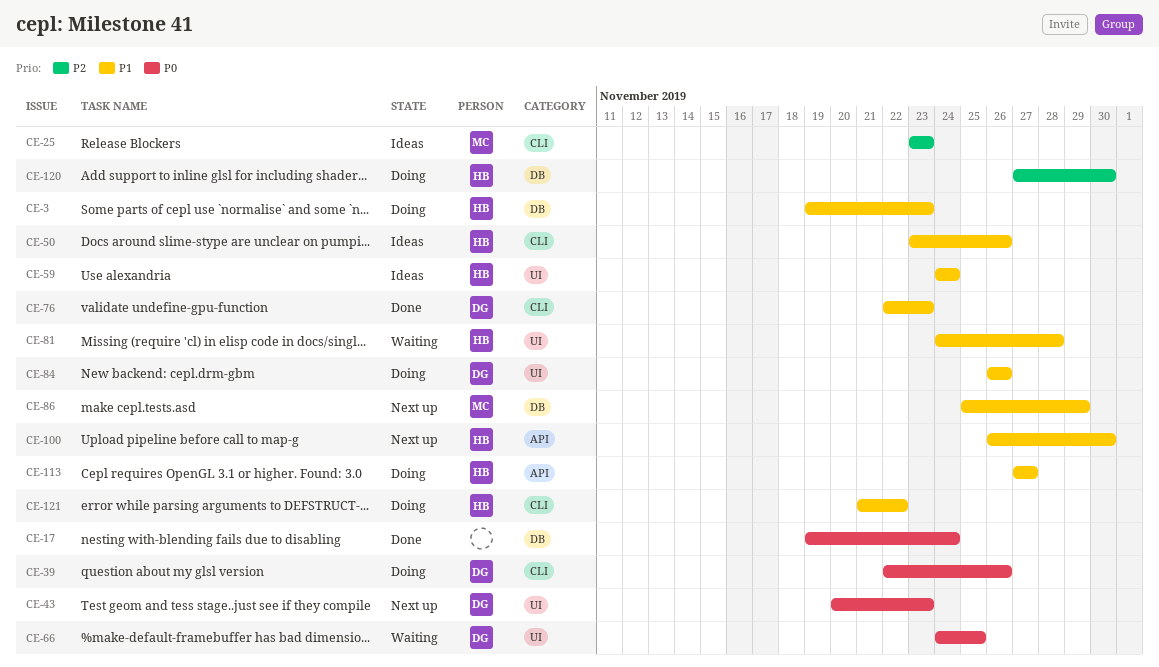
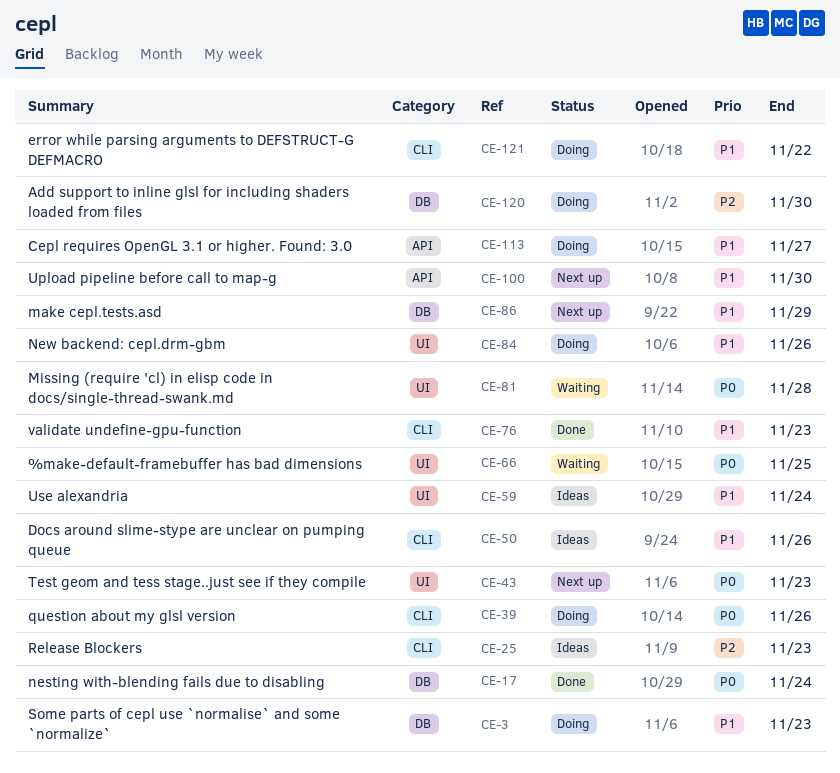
CE-81, priority: P1 -> P0

